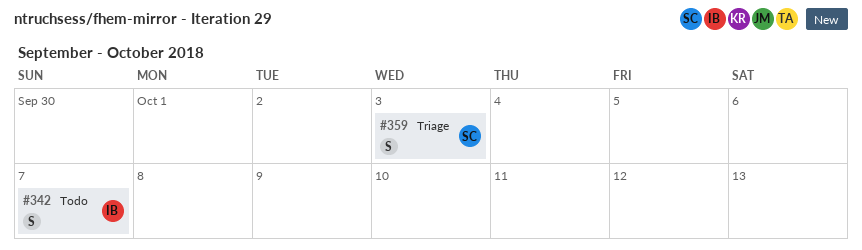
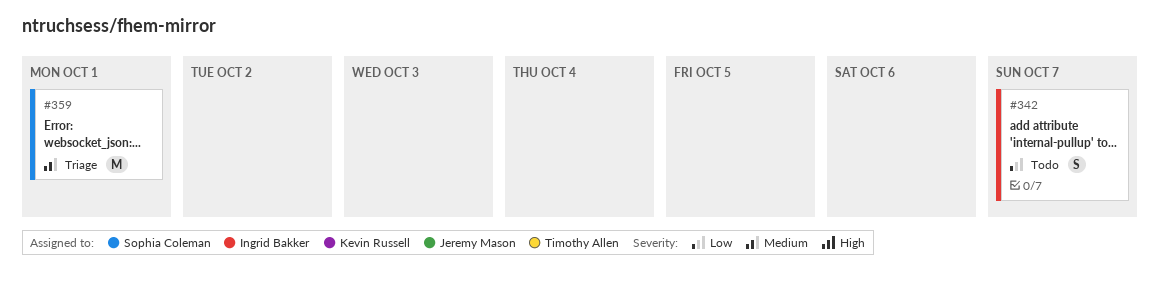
#359, estimate: S -> M
#359, due: Oct 3 -> Oct 1

